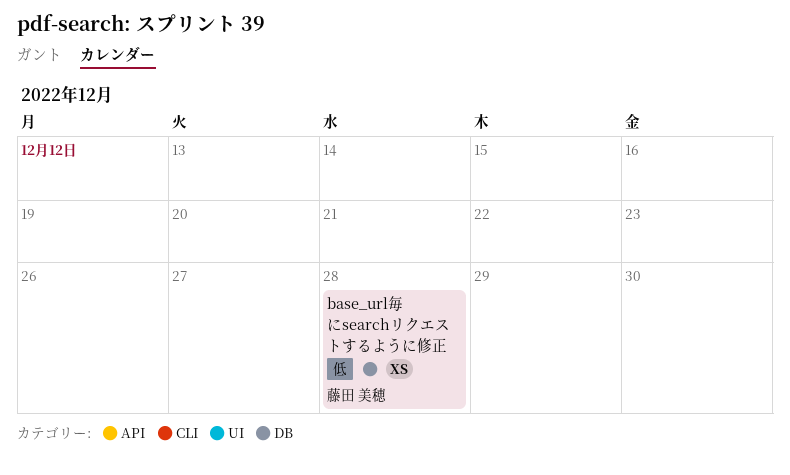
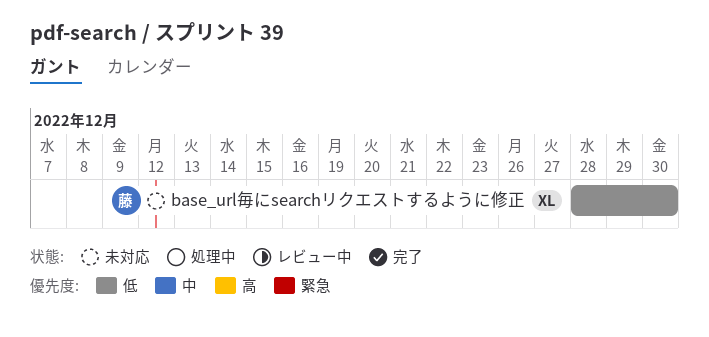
base_url毎にsearchリクエストするように修正, estimate: XS -> XL
base_url毎にsearchリクエストするように修正, due: Dec 28 -> Dec 30

